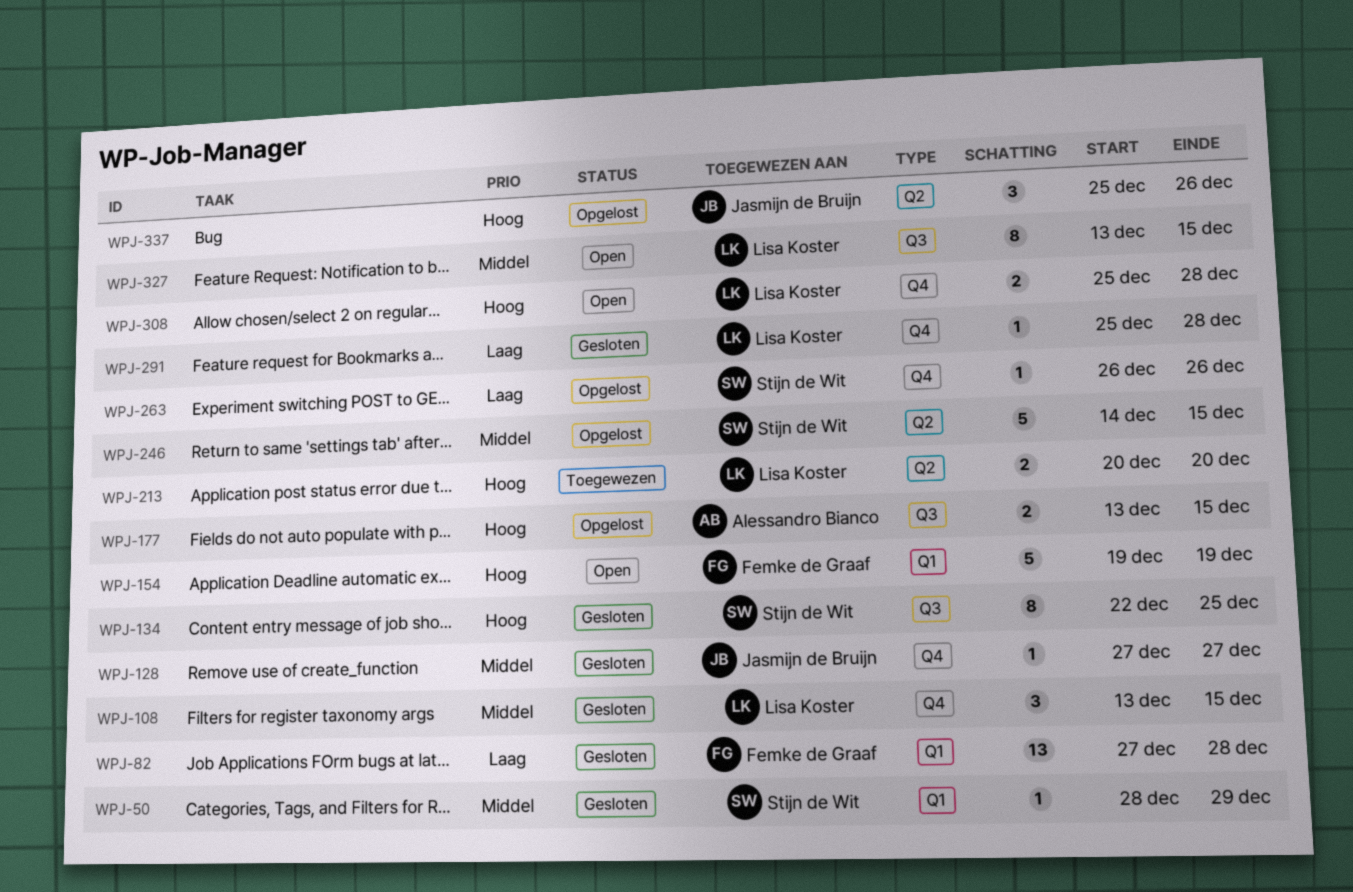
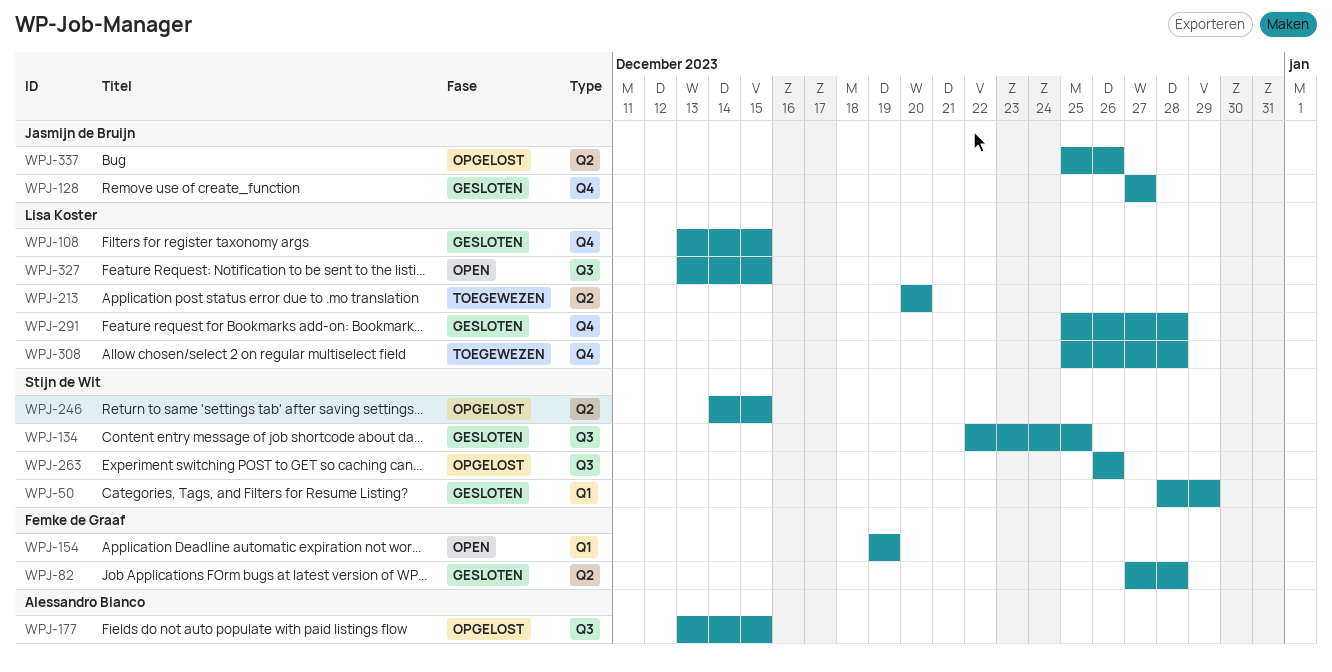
WPJ-82, label: Q1 -> Q2
WPJ-263, label: Q4 -> Q3
WPJ-308, status: Open -> Toegewezen

